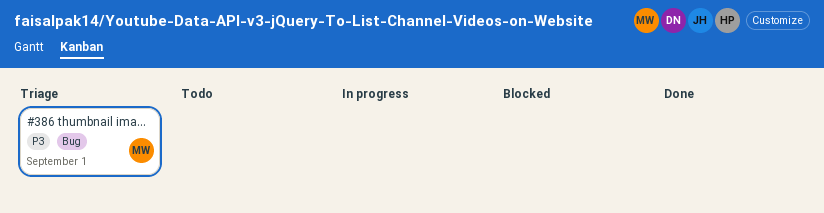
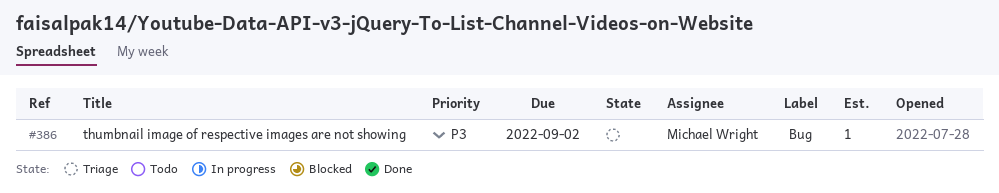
#386, due: Sep 1 -> Sep 2

